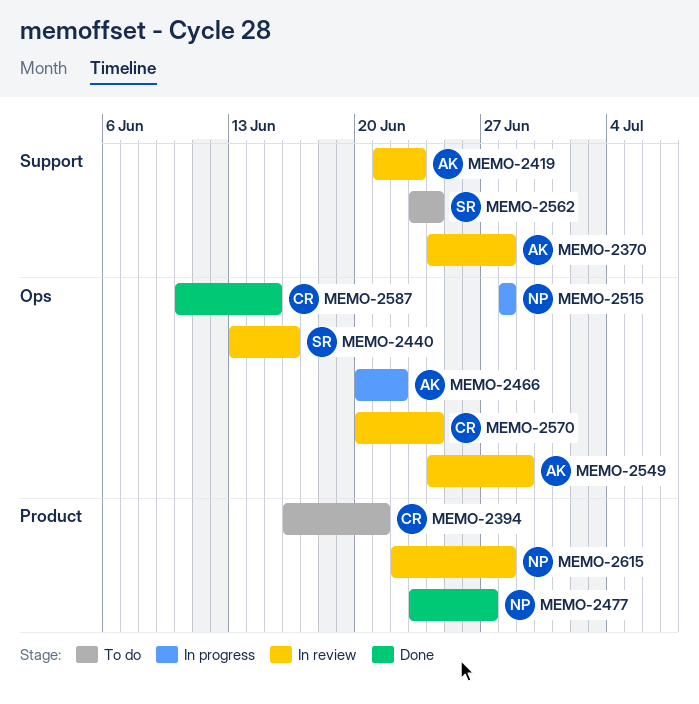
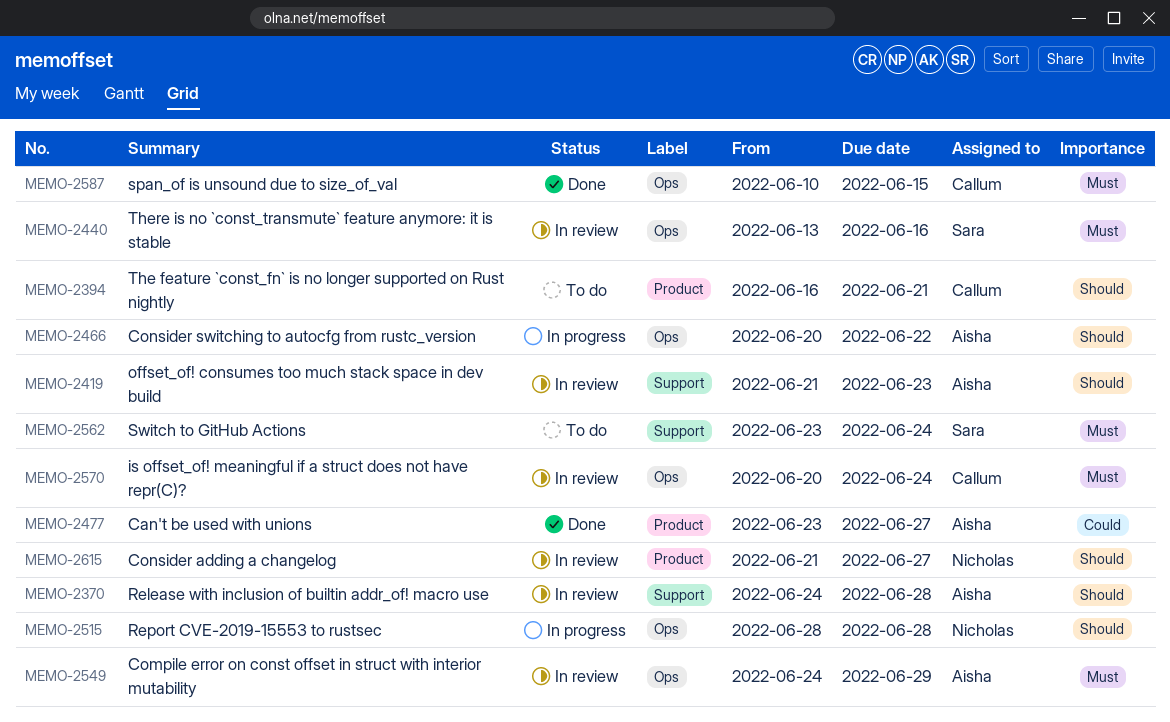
MEMO-2477, owner: Nicholas -> Aisha
MEMO-2615, start: Jun 22 -> Jun 21
MEMO-2615, due: Jun 28 -> Jun 27

